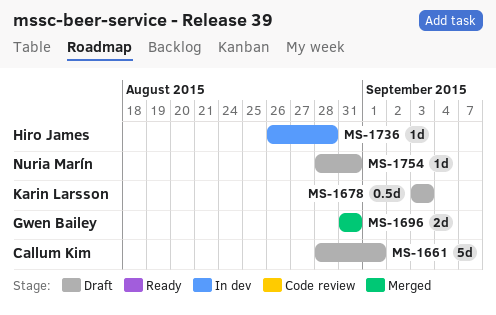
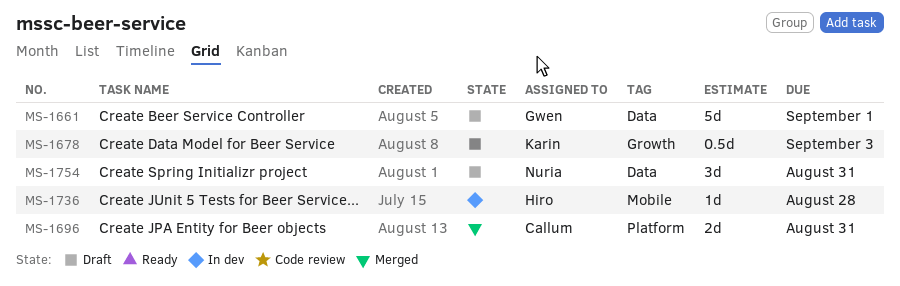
MS-1661, owner: Callum Kim -> Gwen Bailey
MS-1696, owner: Gwen Bailey -> Callum Kim
MS-1754, estimate: 1d -> 3d

